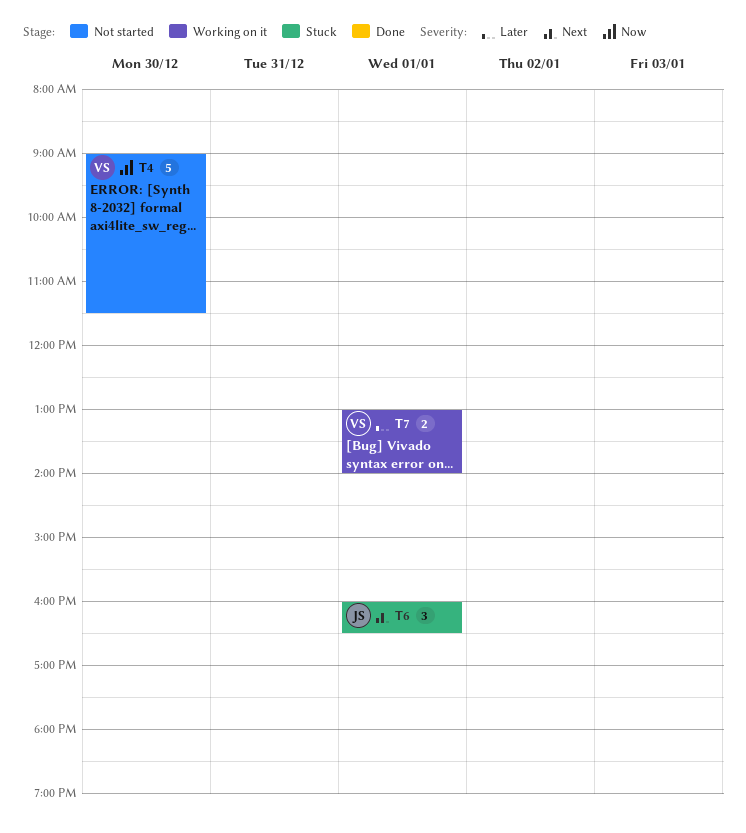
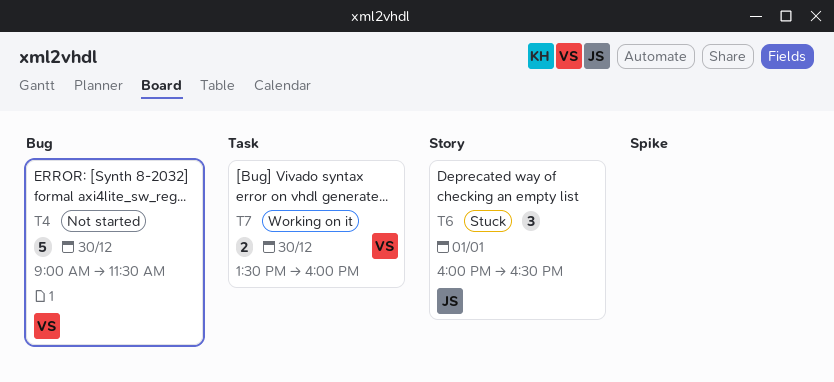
T7, day: Jan 1 -> Dec 30
T7, begins: 13:00 -> 13:30
T7, ends: 14:00 -> 16:00

